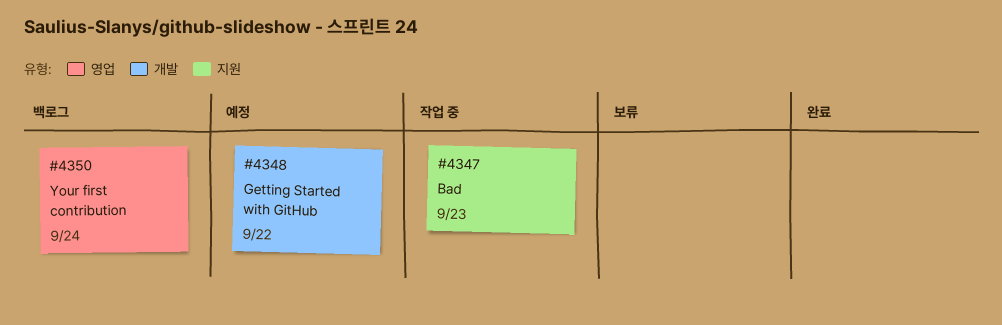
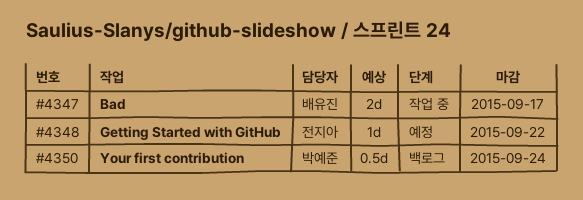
#4347, due: Sep 23 -> Sep 17

